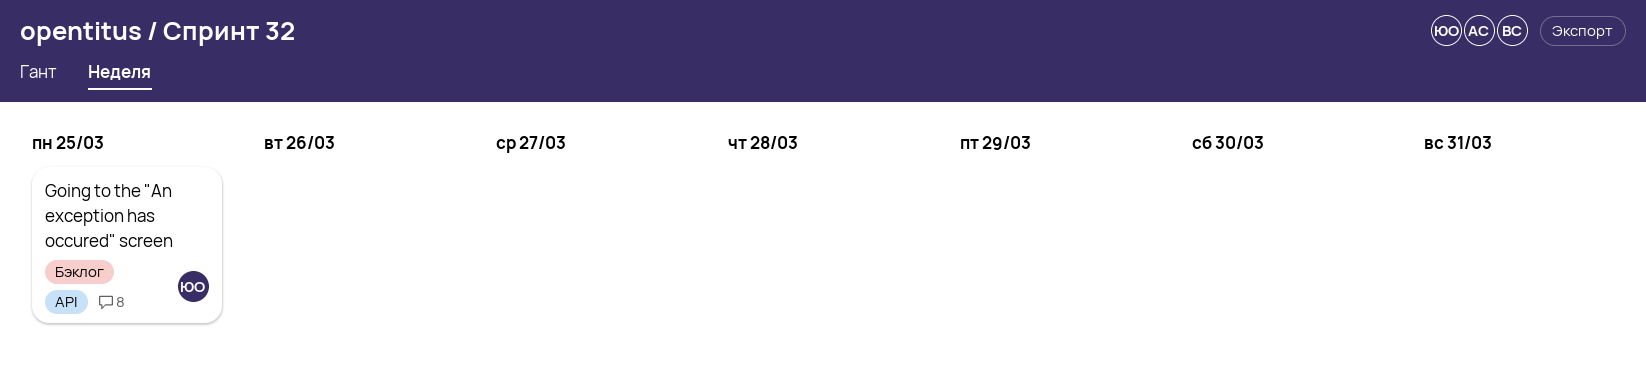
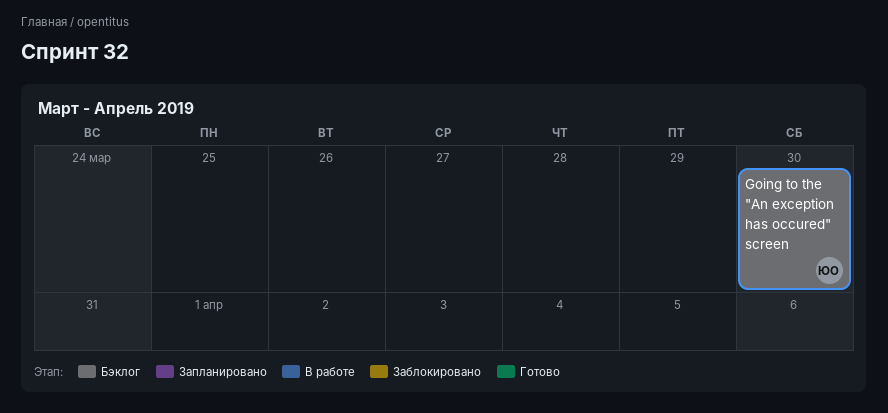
Going to the "An exception has occured" screen, due: Mar 25 -> Mar 30

